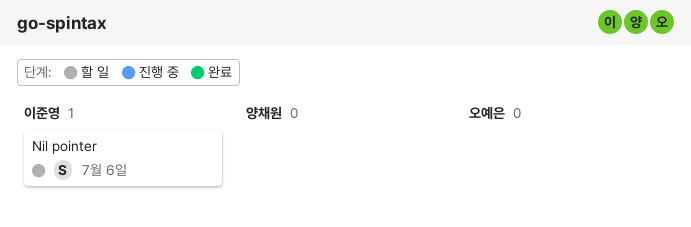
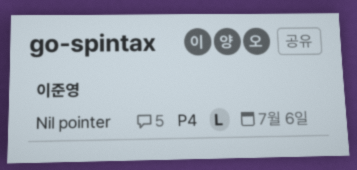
Nil pointer, estimate: S -> L

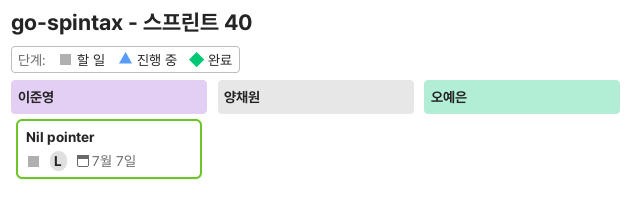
Nil pointer, due: Jul 6 -> Jul 7

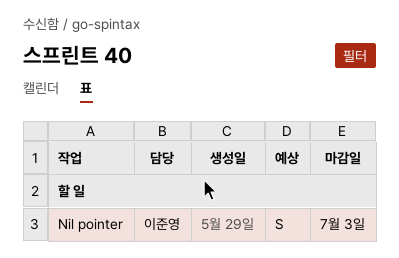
Nil pointer, estimate: L -> S
Nil pointer, due: Jul 7 -> Jul 3

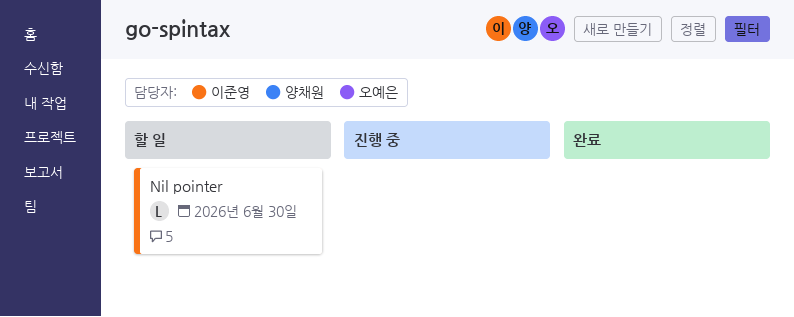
Nil pointer, estimate: S -> L
Nil pointer, due: Jul 3 -> Jun 30

